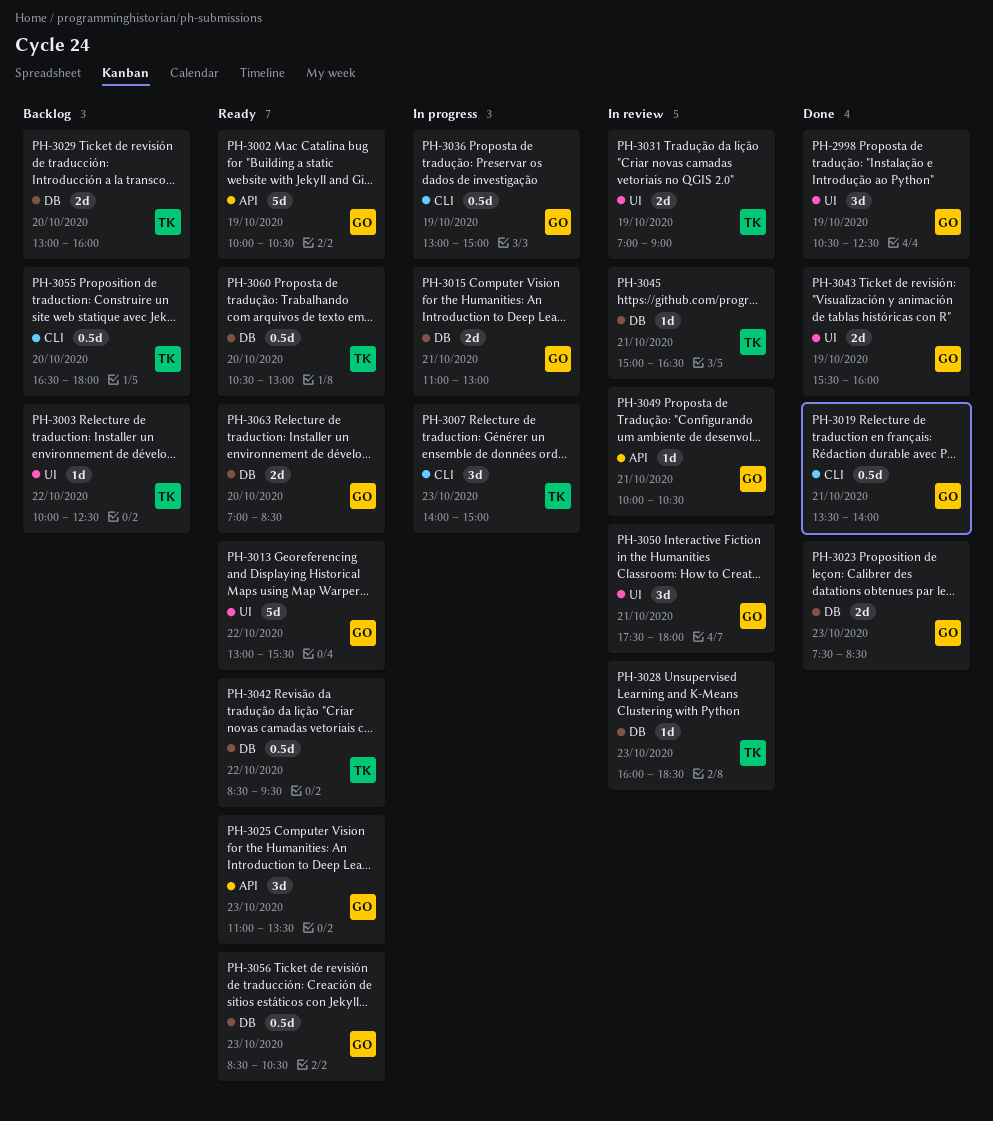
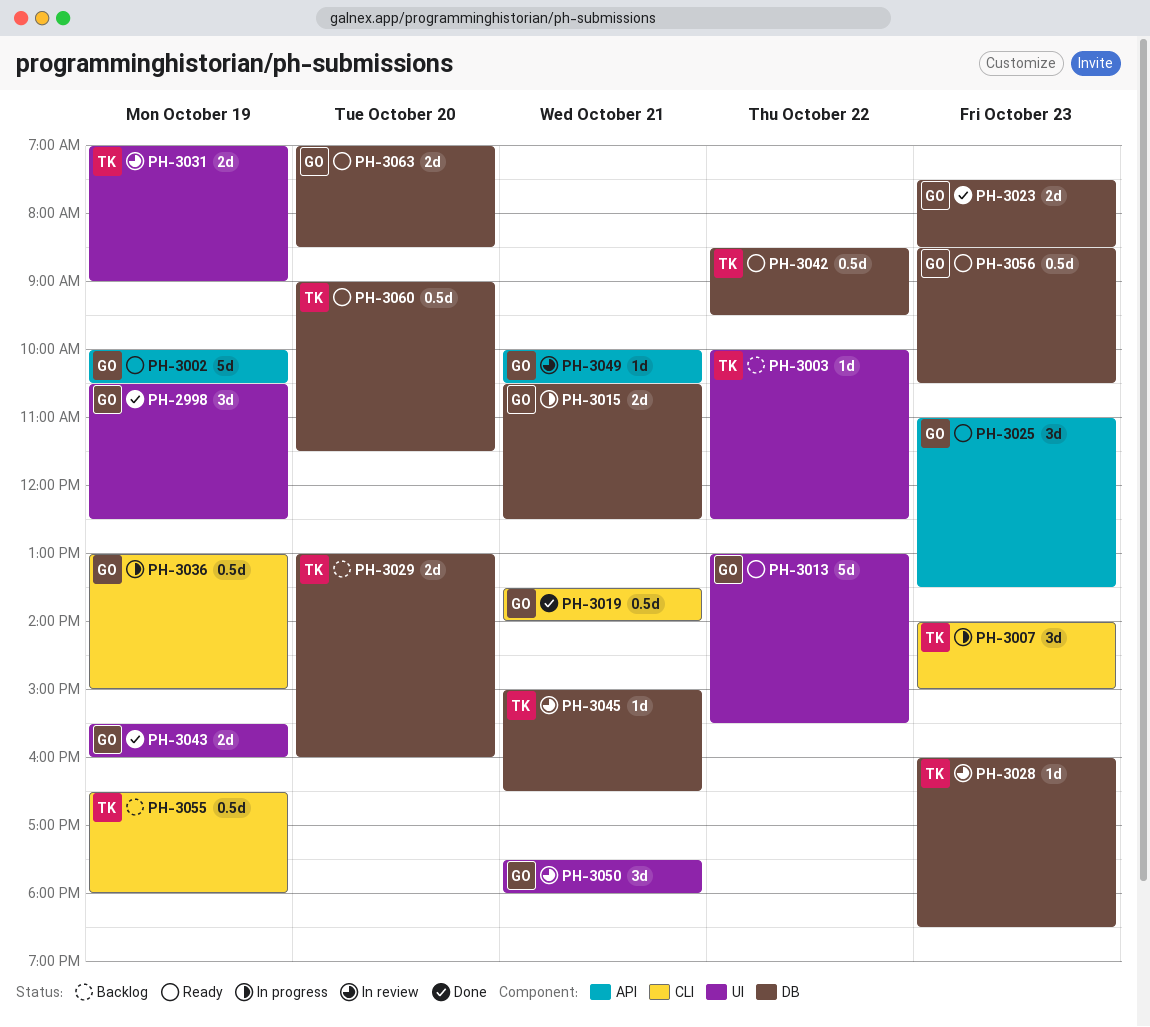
PH-3015, begins: 11:00 -> 10:30
PH-3015, ends: 13:00 -> 12:30
PH-3055, day: Oct 20 -> Oct 19
PH-3060, begins: 10:30 -> 09:00
PH-3060, ends: 13:00 -> 11:30

